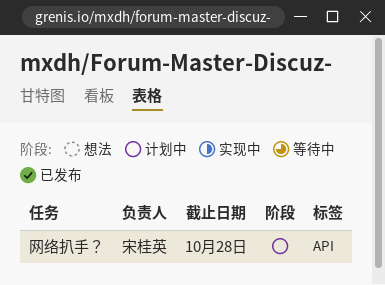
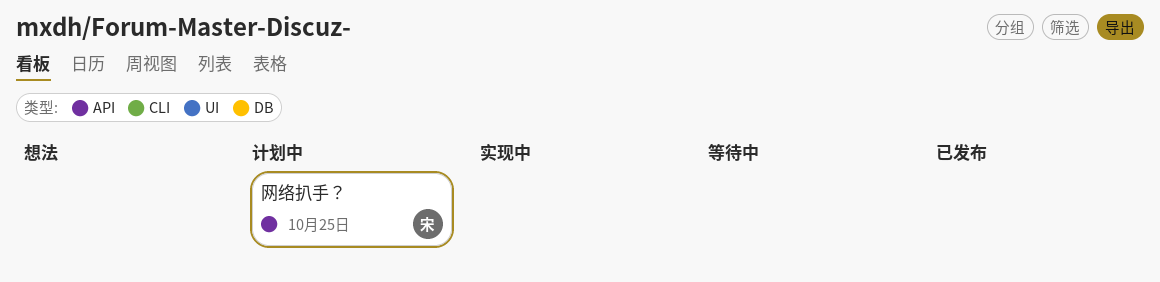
网络扒手？, due: Oct 28 -> Oct 25

